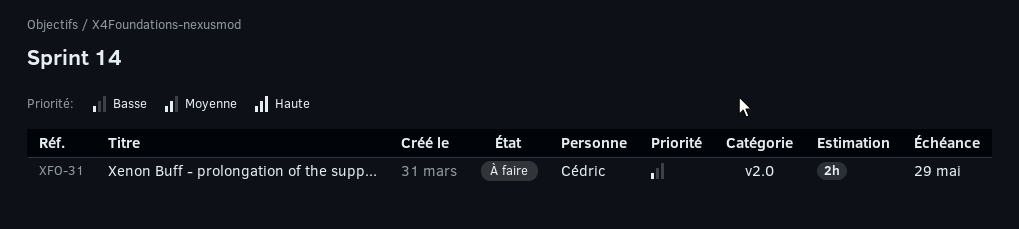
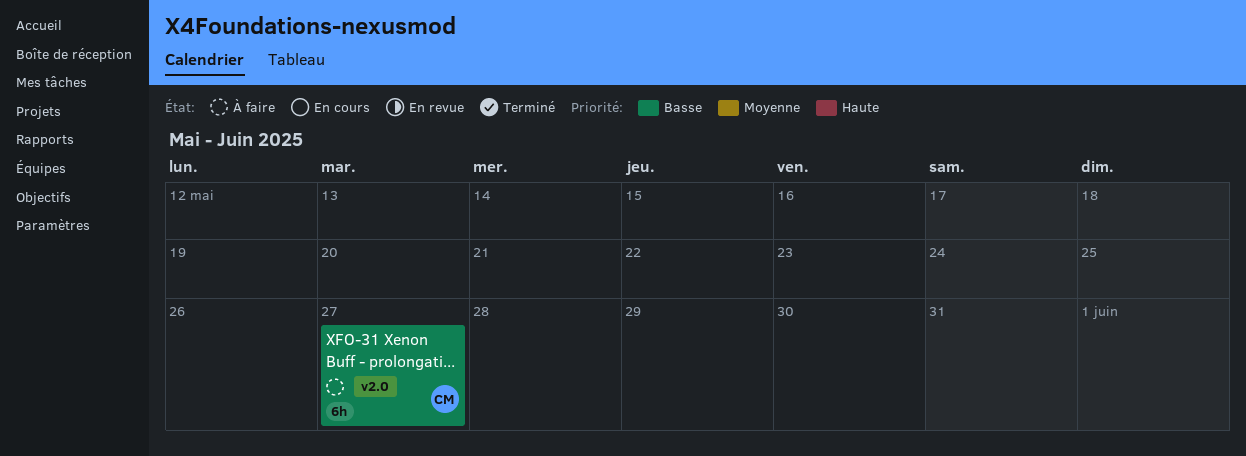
XFO-31, estimate: 2h -> 6h
XFO-31, due: May 29 -> May 27

